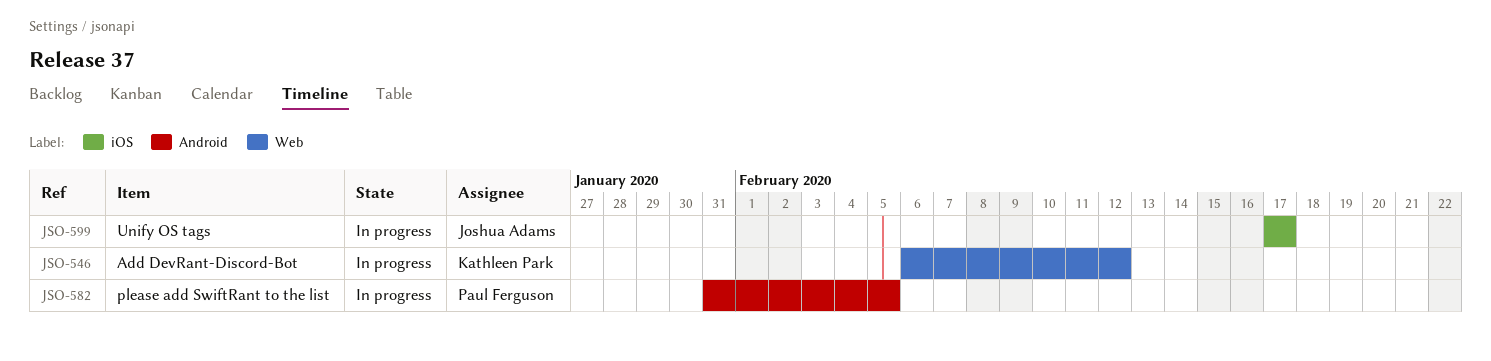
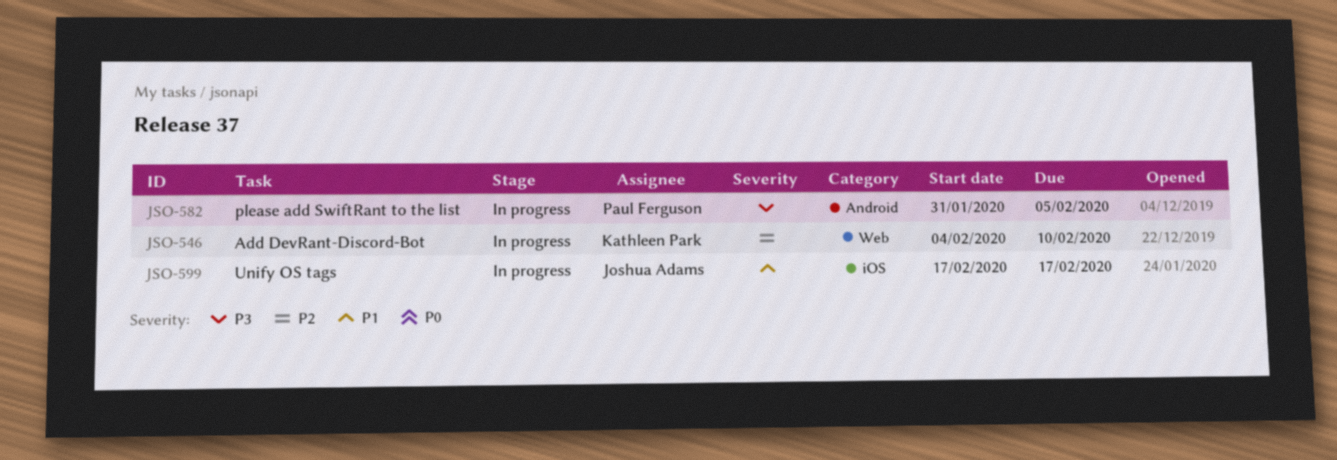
JSO-546, start: Feb 6 -> Feb 4
JSO-546, due: Feb 12 -> Feb 10

